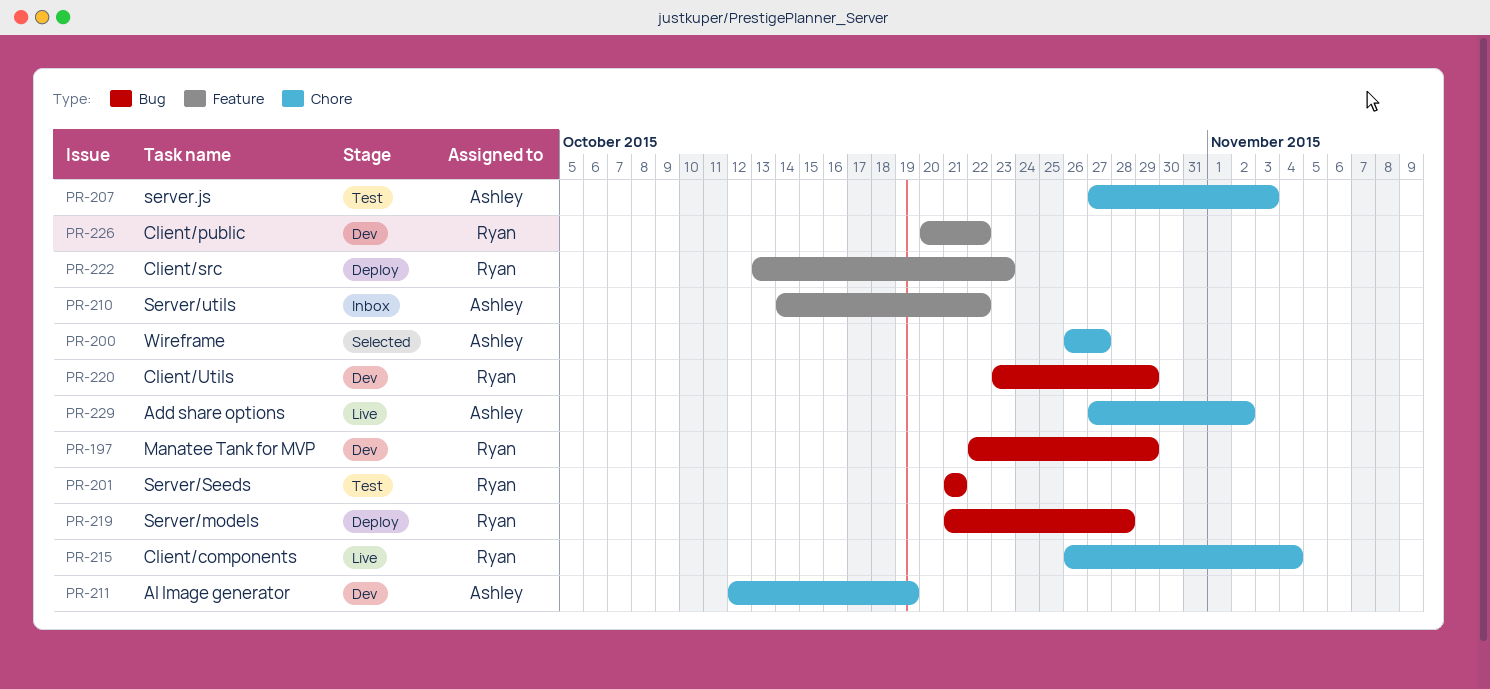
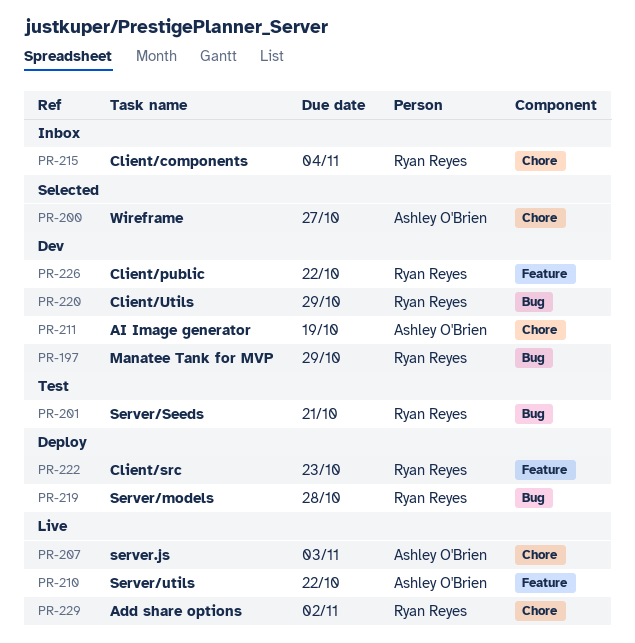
PR-207, status: Test -> Live
PR-210, status: Inbox -> Live
PR-215, status: Live -> Inbox
PR-229, owner: Ashley O'Brien -> Ryan Reyes

